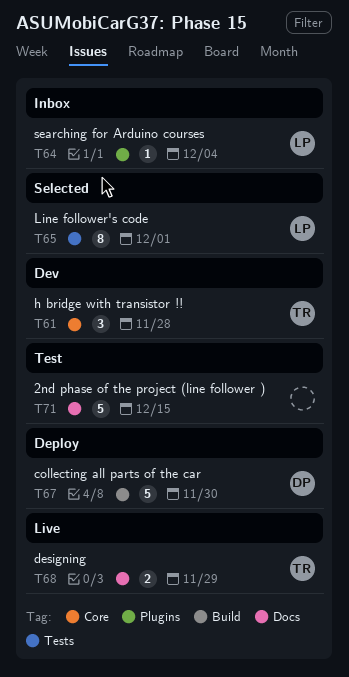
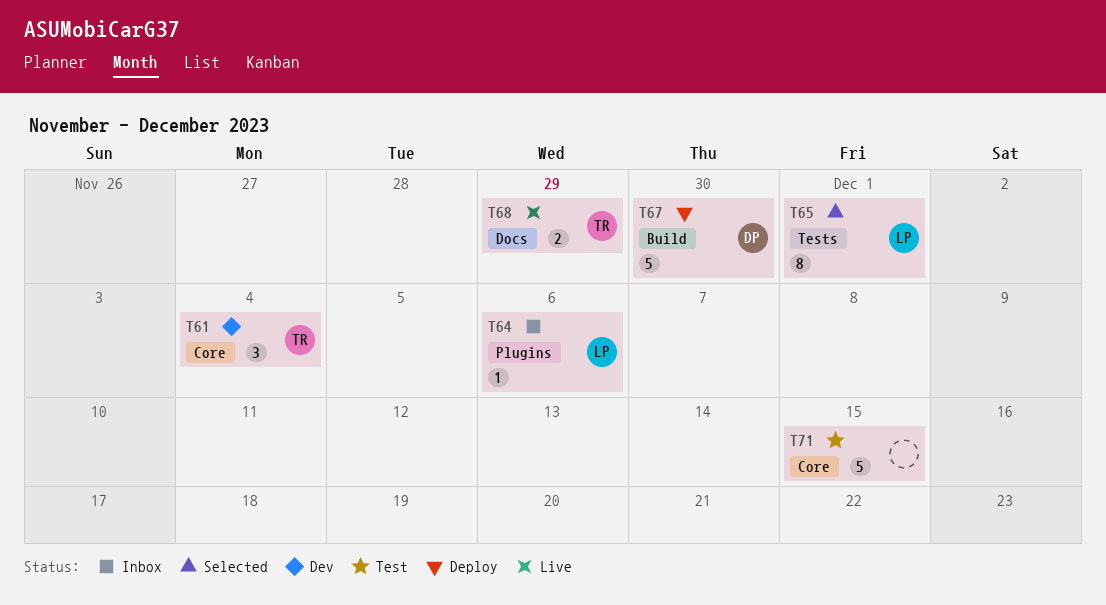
T61, due: Nov 28 -> Dec 4
T64, due: Dec 4 -> Dec 6
T71, label: Docs -> Core

